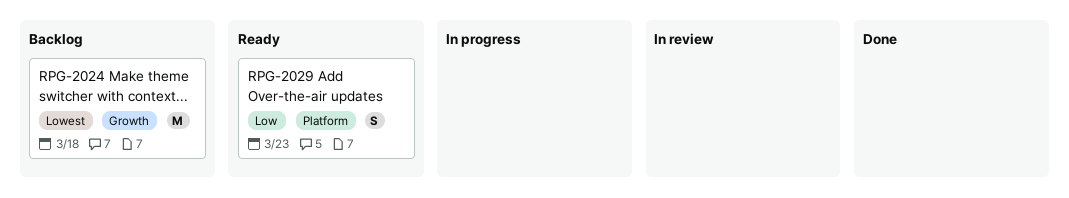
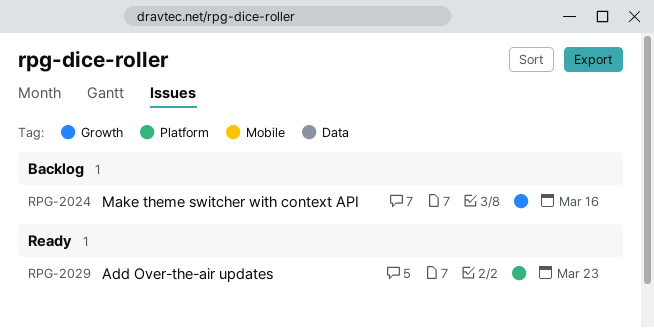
RPG-2024, due: Mar 18 -> Mar 16

